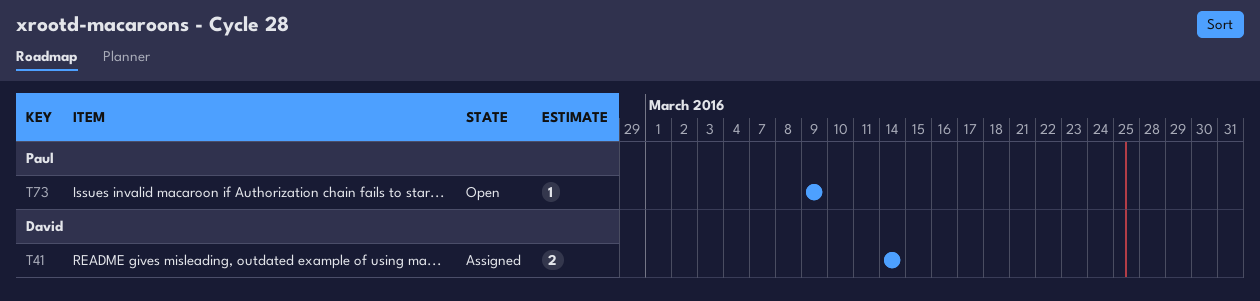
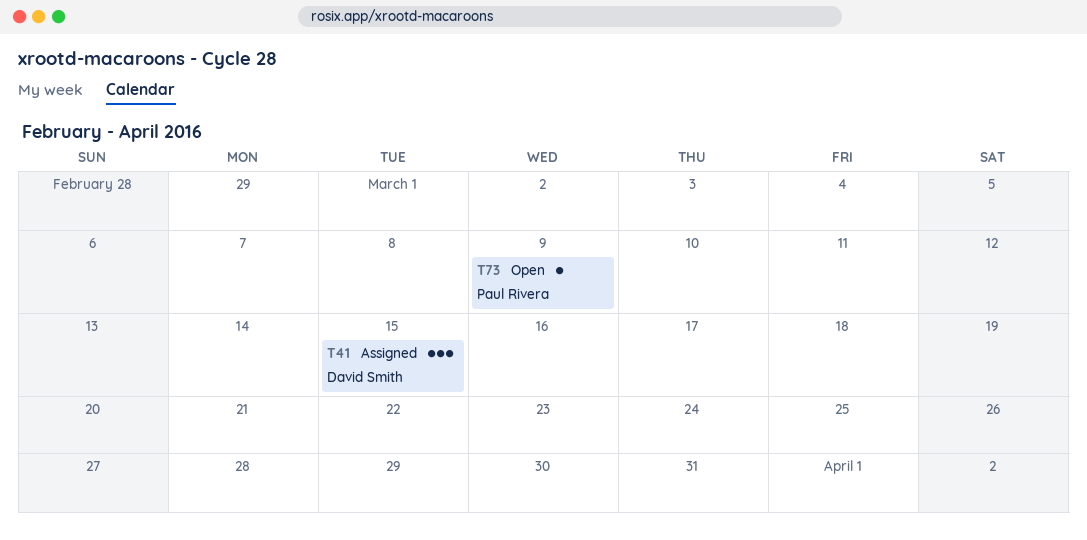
T41, estimate: 2 -> 3
T41, due: Mar 14 -> Mar 15

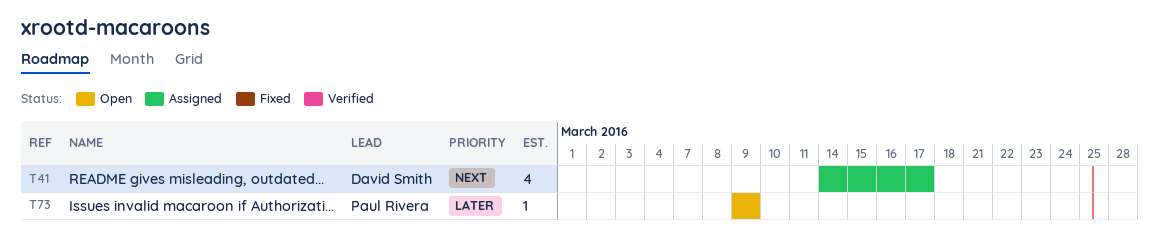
T41, estimate: 3 -> 4
T41, due: Mar 15 -> Mar 17

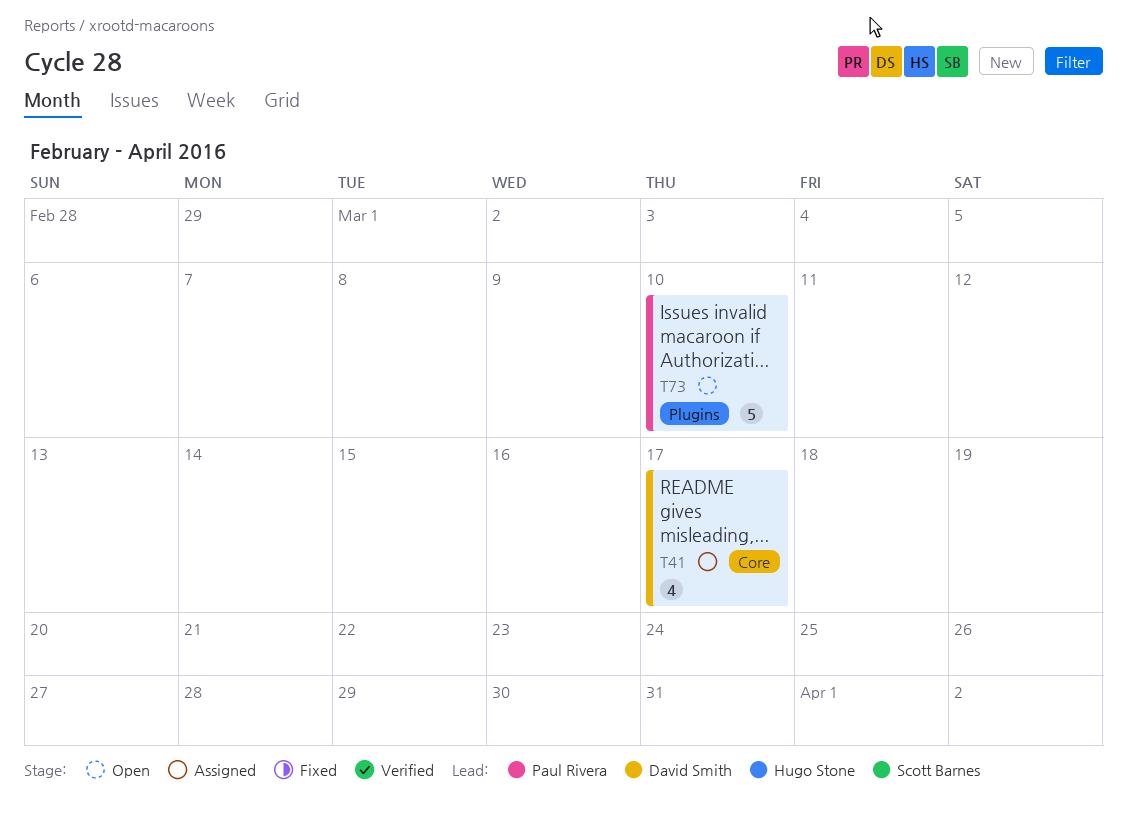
T73, estimate: 1 -> 5
T73, due: Mar 9 -> Mar 10

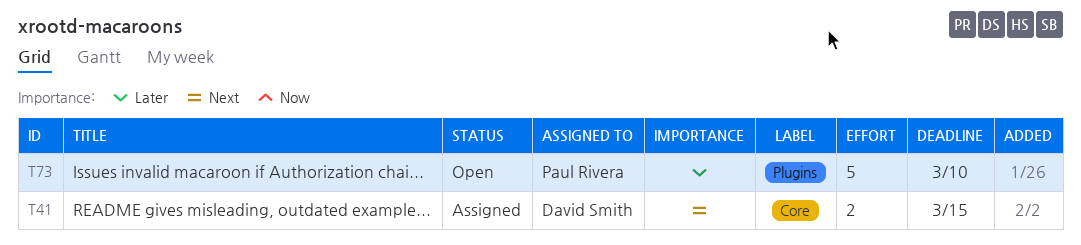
T41, estimate: 4 -> 2
T41, due: Mar 17 -> Mar 15

